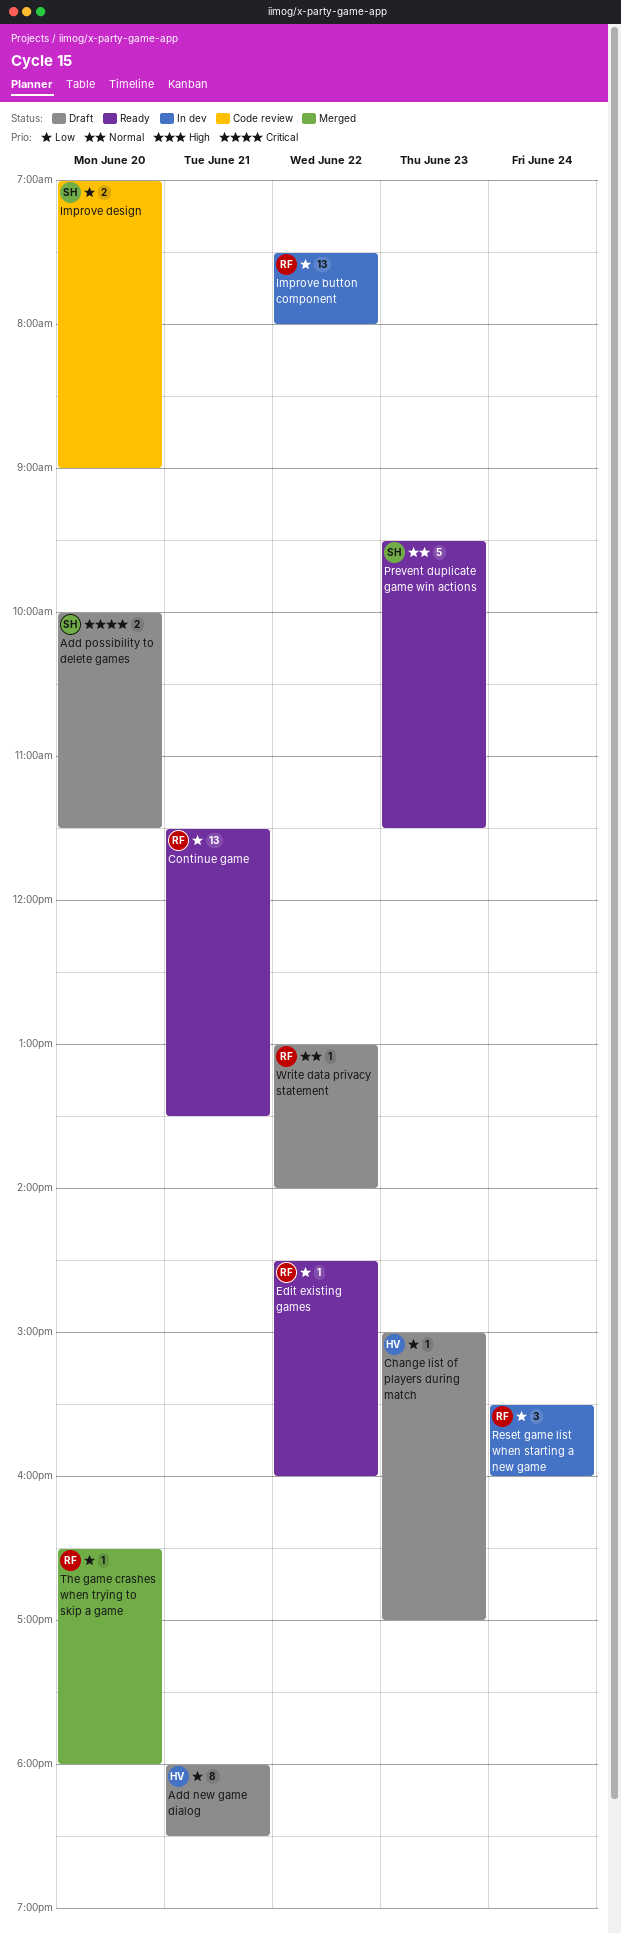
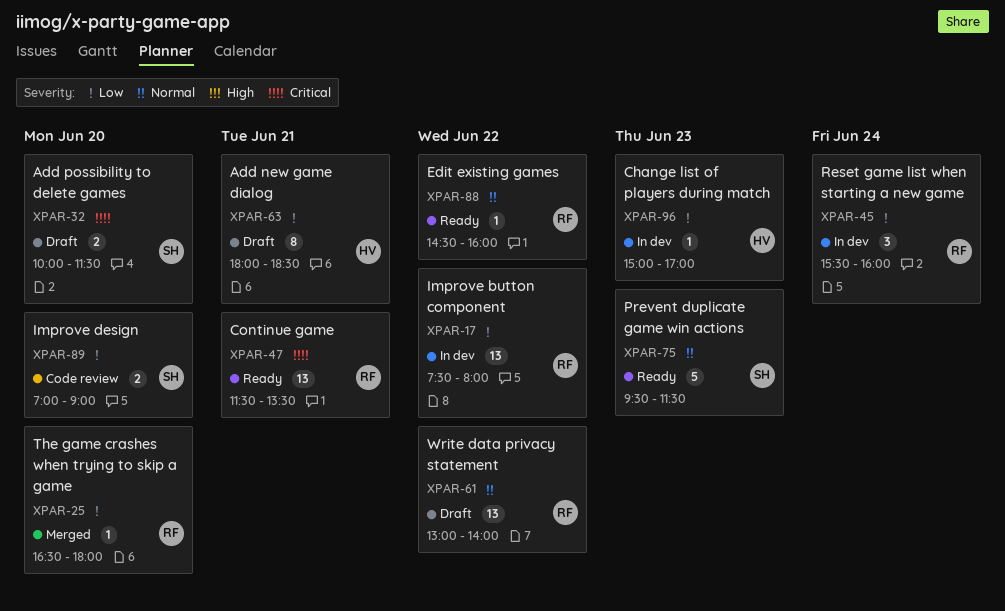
Change list of players during match, status: Draft -> In dev
Continue game, priority: Low -> Critical
Edit existing games, priority: Low -> Normal
Write data privacy statement, estimate: 1 -> 13

